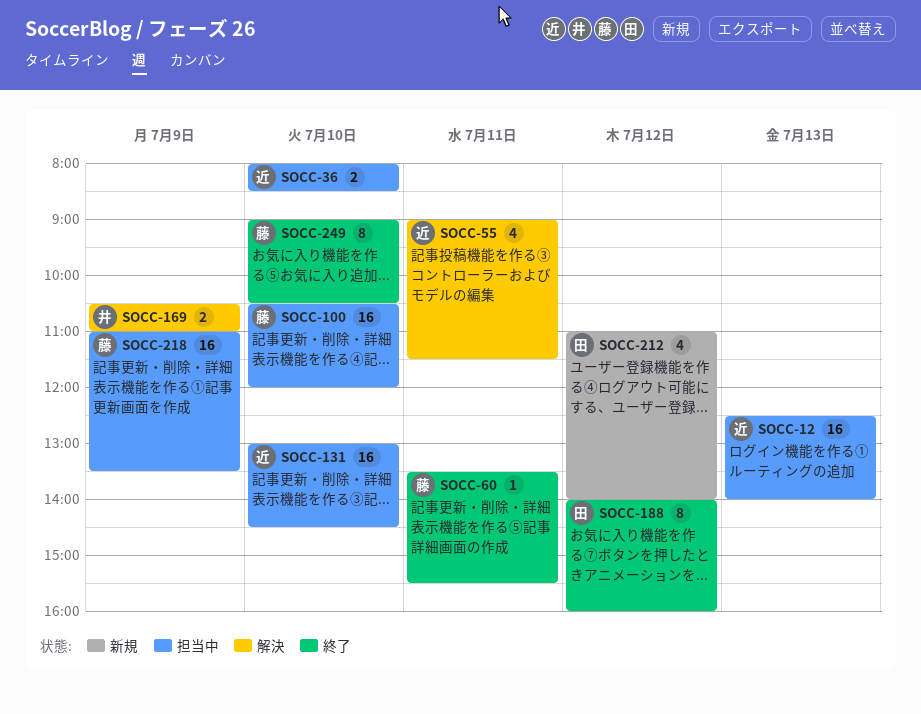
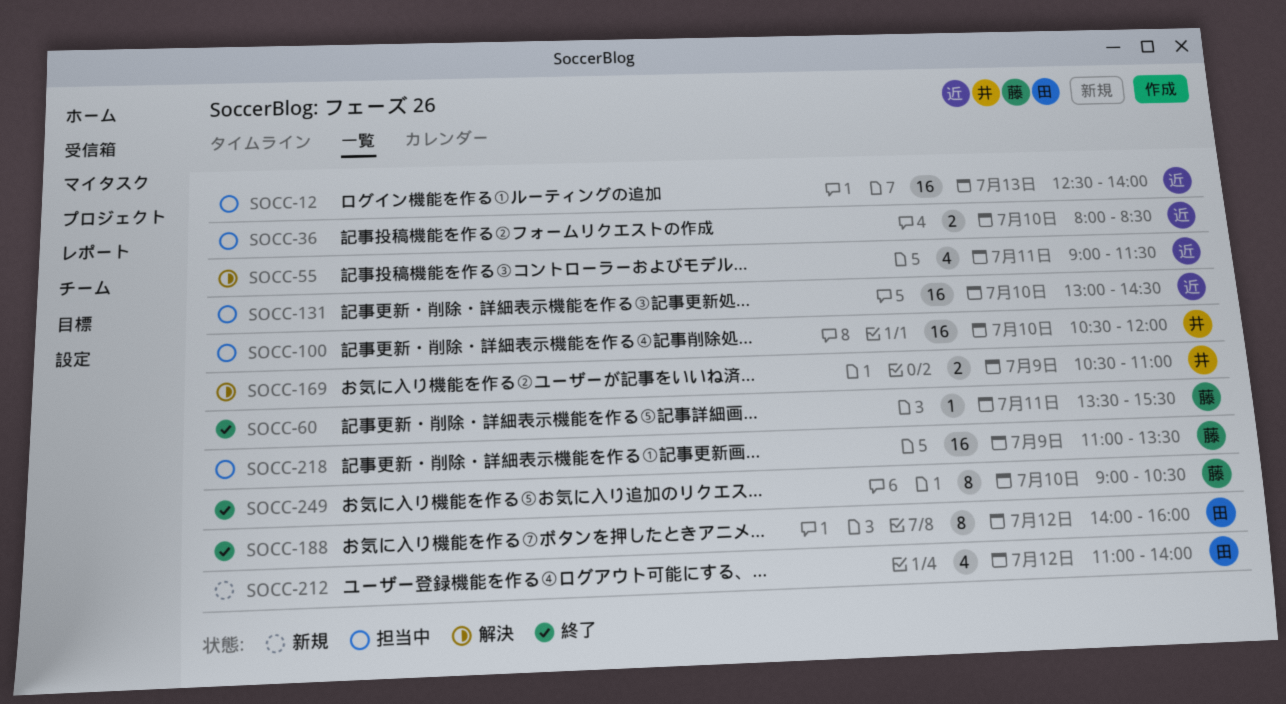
SOCC-100, owner: 藤 -> 井

